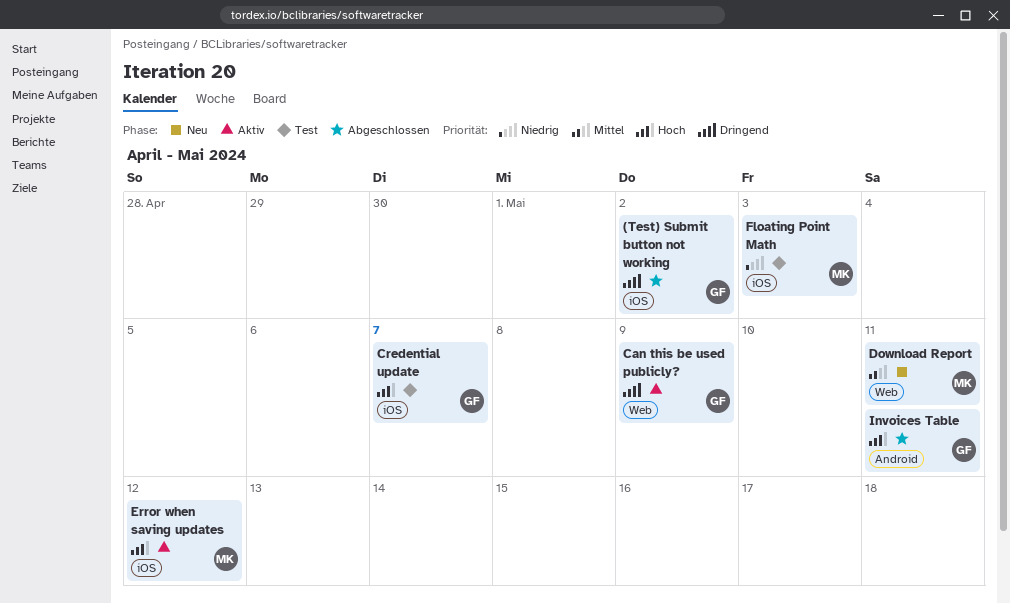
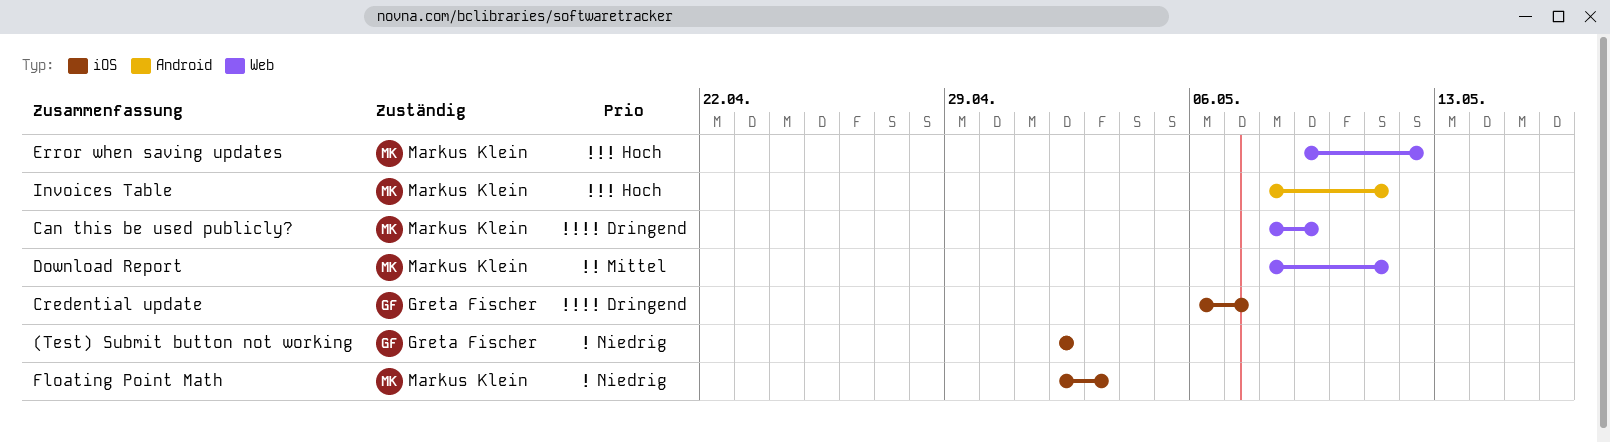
(Test) Submit button not working, priority: Dringend -> Niedrig
Can this be used publicly?, owner: Greta Fischer -> Markus Klein
Credential update, priority: Hoch -> Dringend
Error when saving updates, label: iOS -> Web
Invoices Table, owner: Greta Fischer -> Markus Klein

